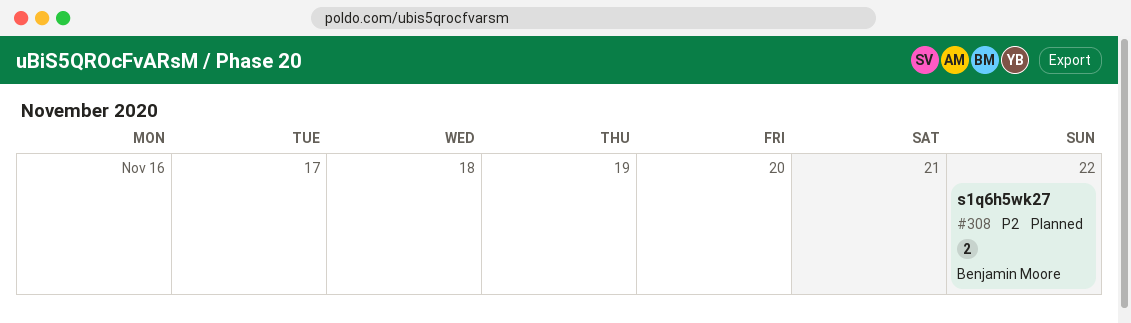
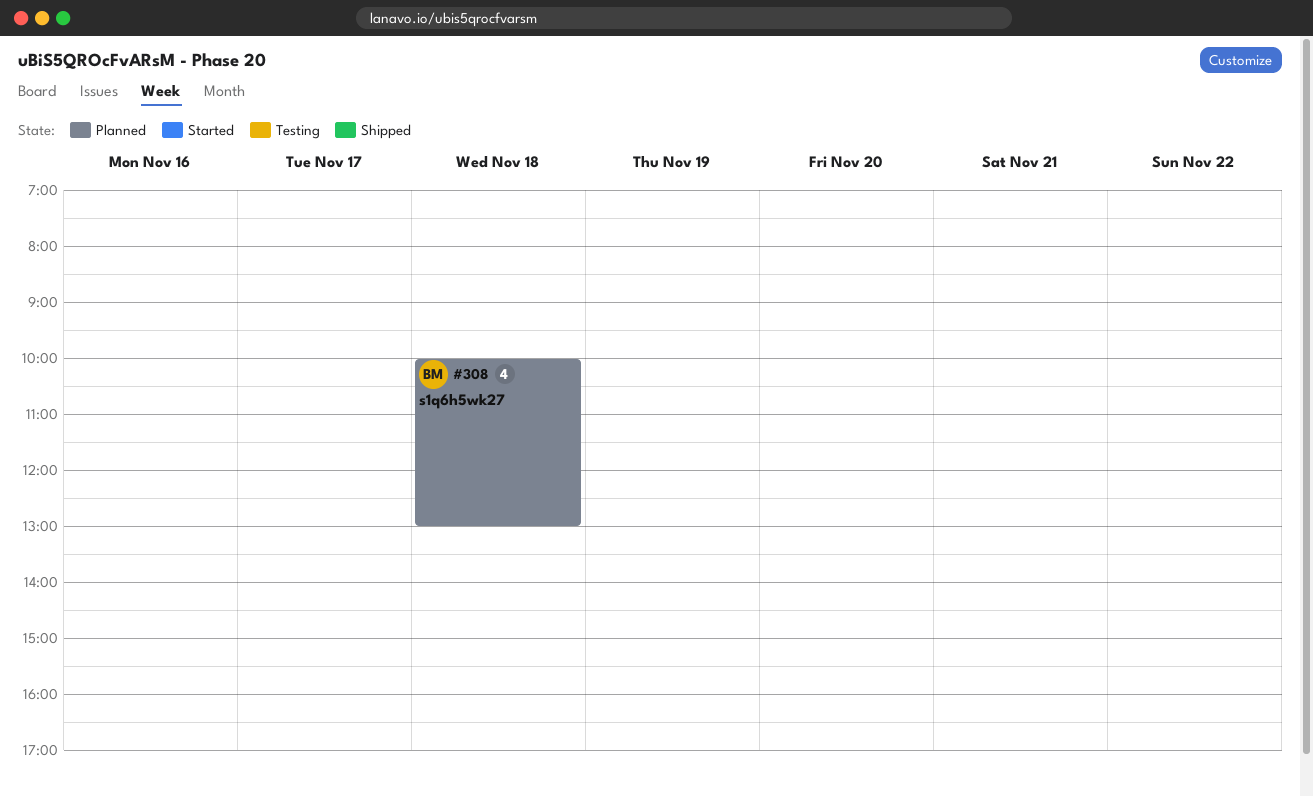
#308, estimate: 2 -> 4
#308, day: Nov 22 -> Nov 18

